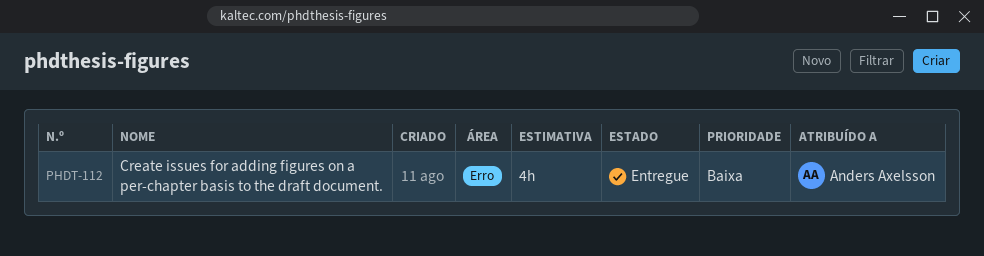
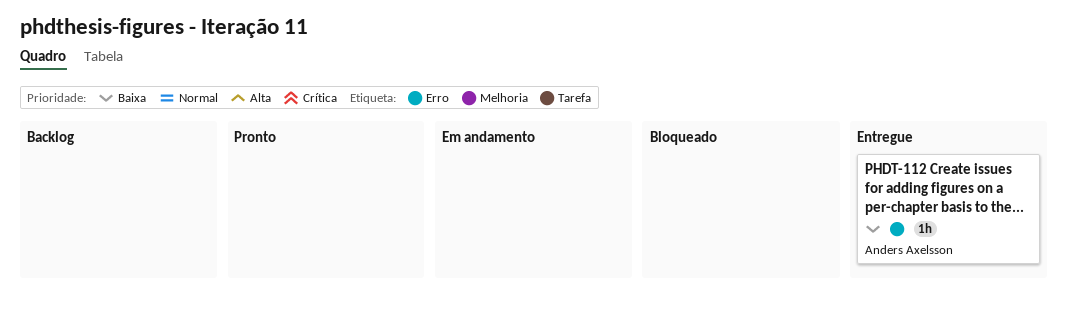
PHDT-112, estimate: 4h -> 1h

